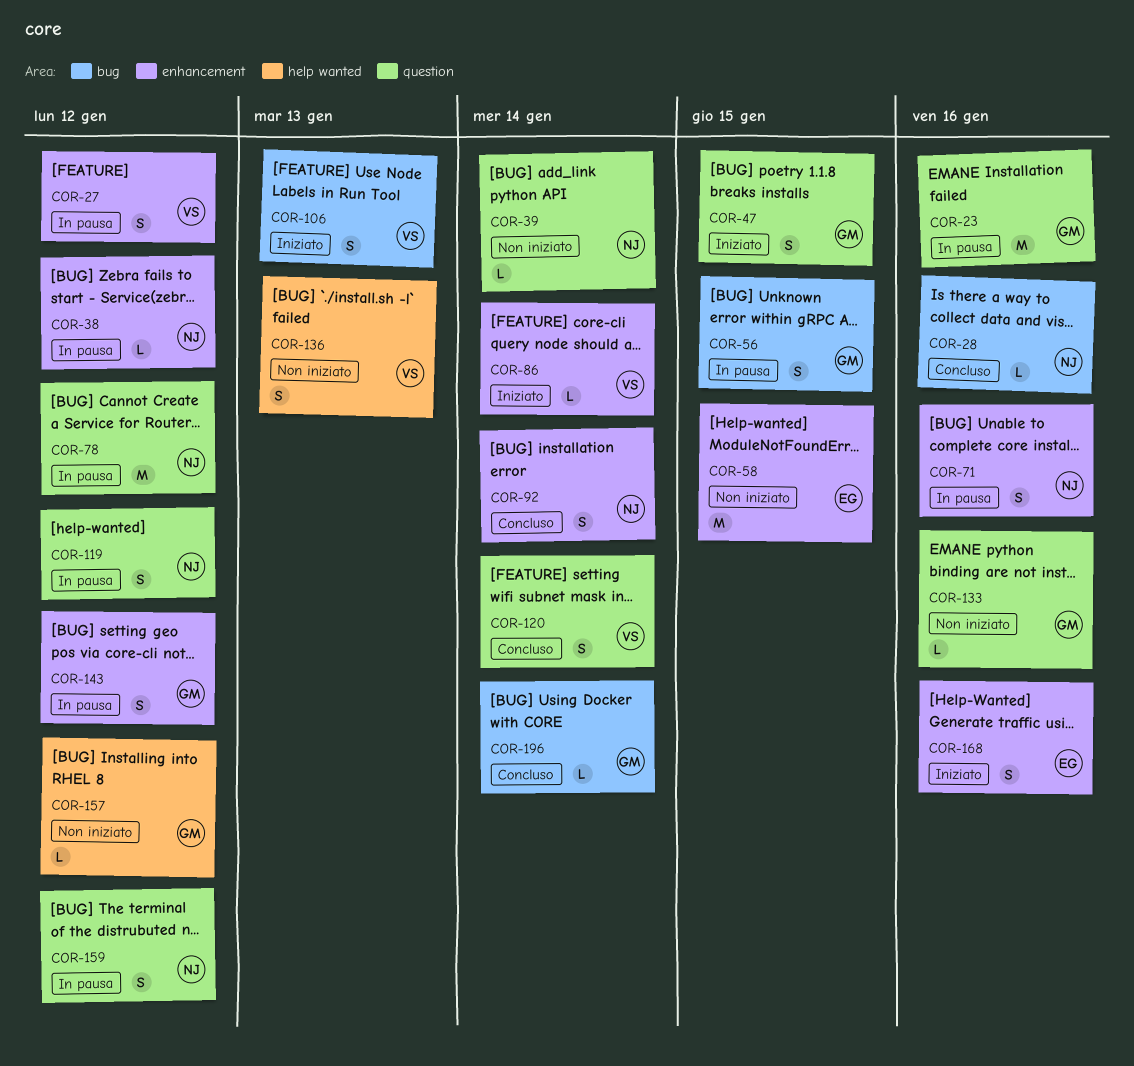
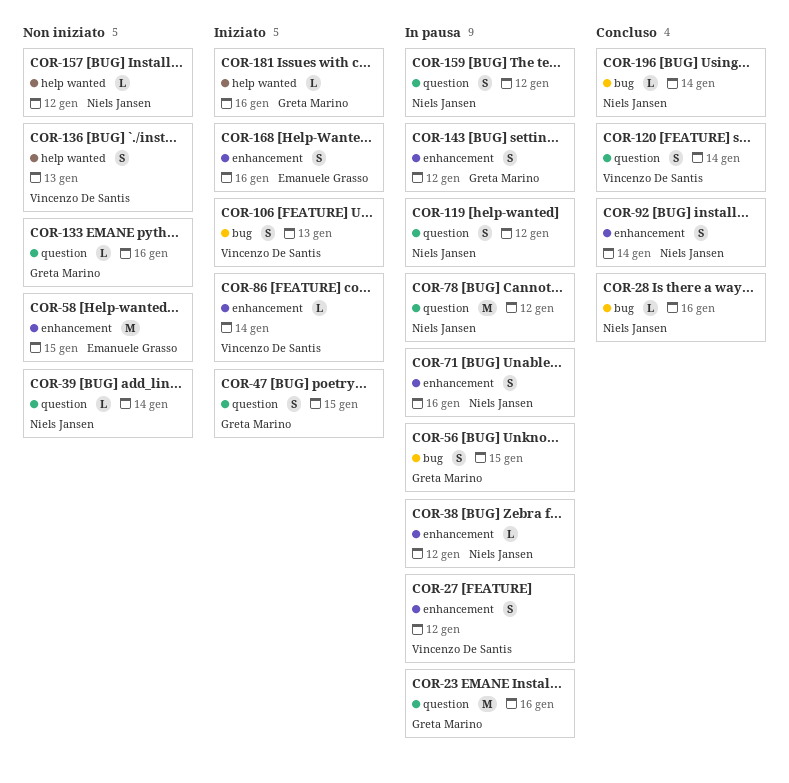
COR-157, owner: Greta Marino -> Niels Jansen
COR-181: none -> present
COR-196, owner: Greta Marino -> Niels Jansen

